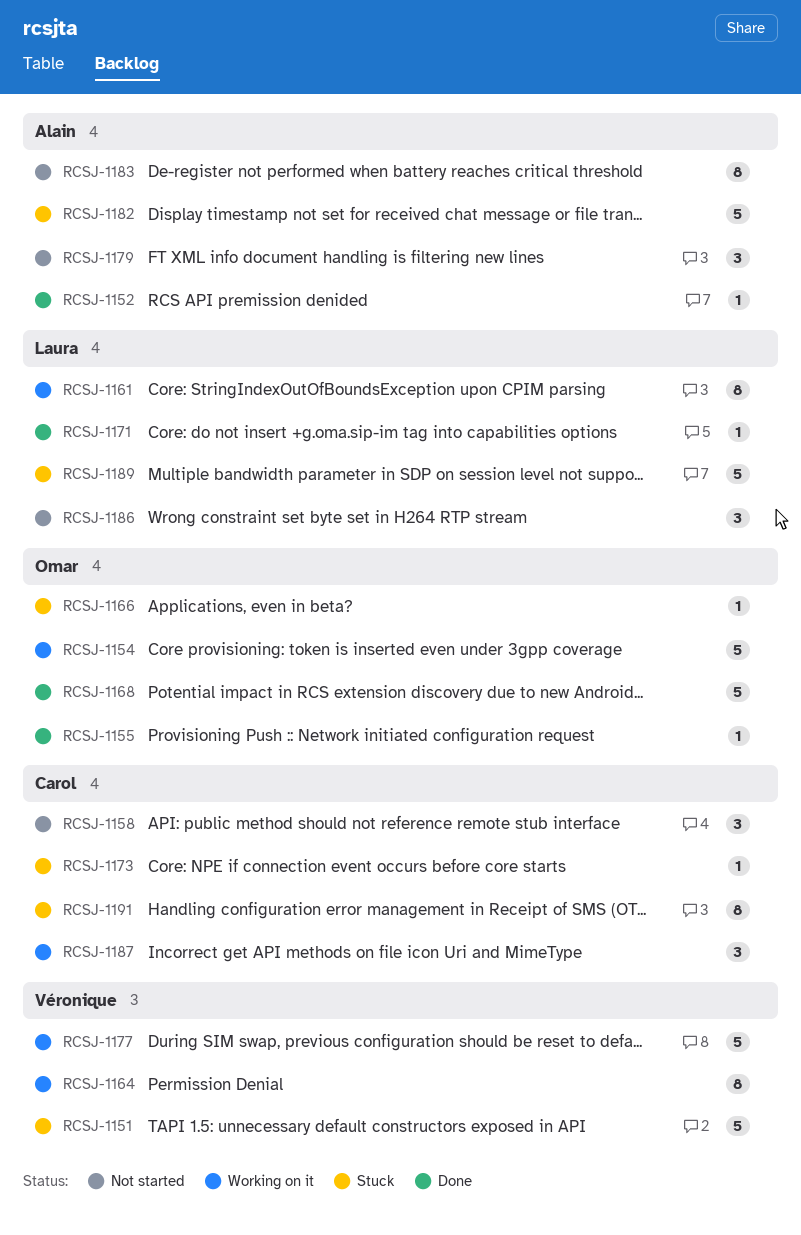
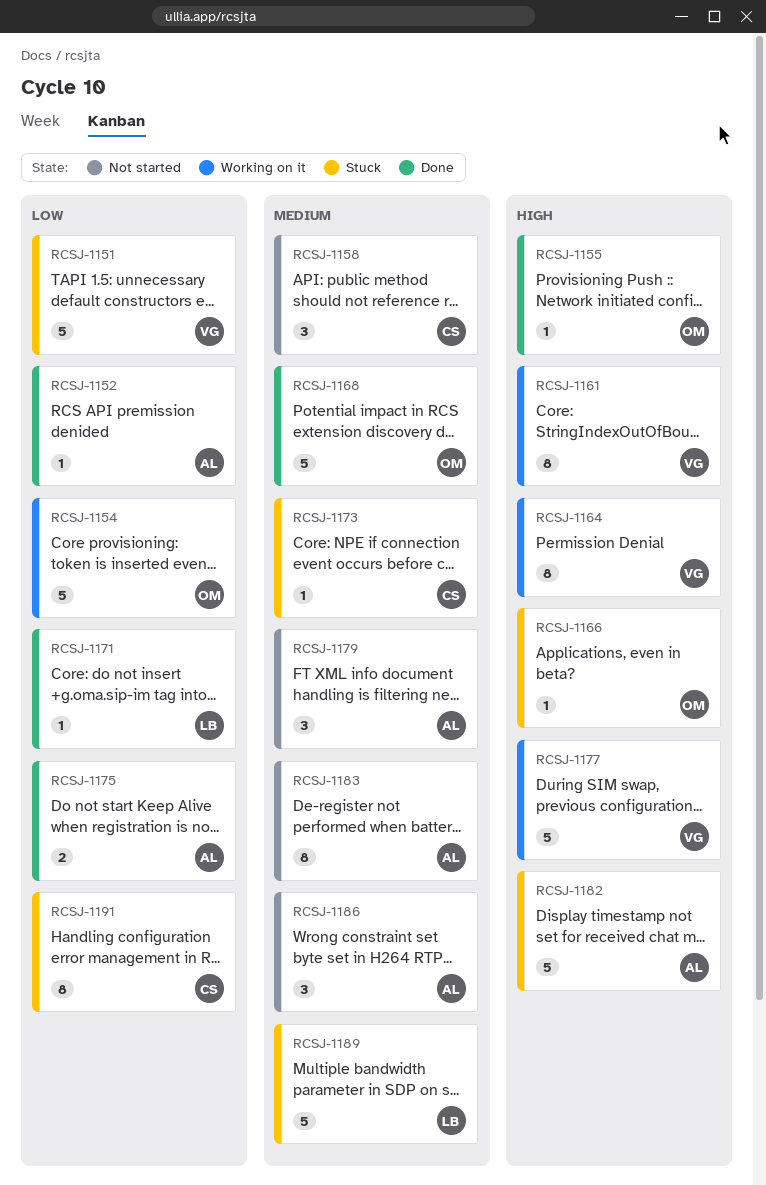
RCSJ-1161, owner: Laura -> Véronique
RCSJ-1175: none -> present
RCSJ-1186, owner: Laura -> Alain
RCSJ-1187: present -> none

